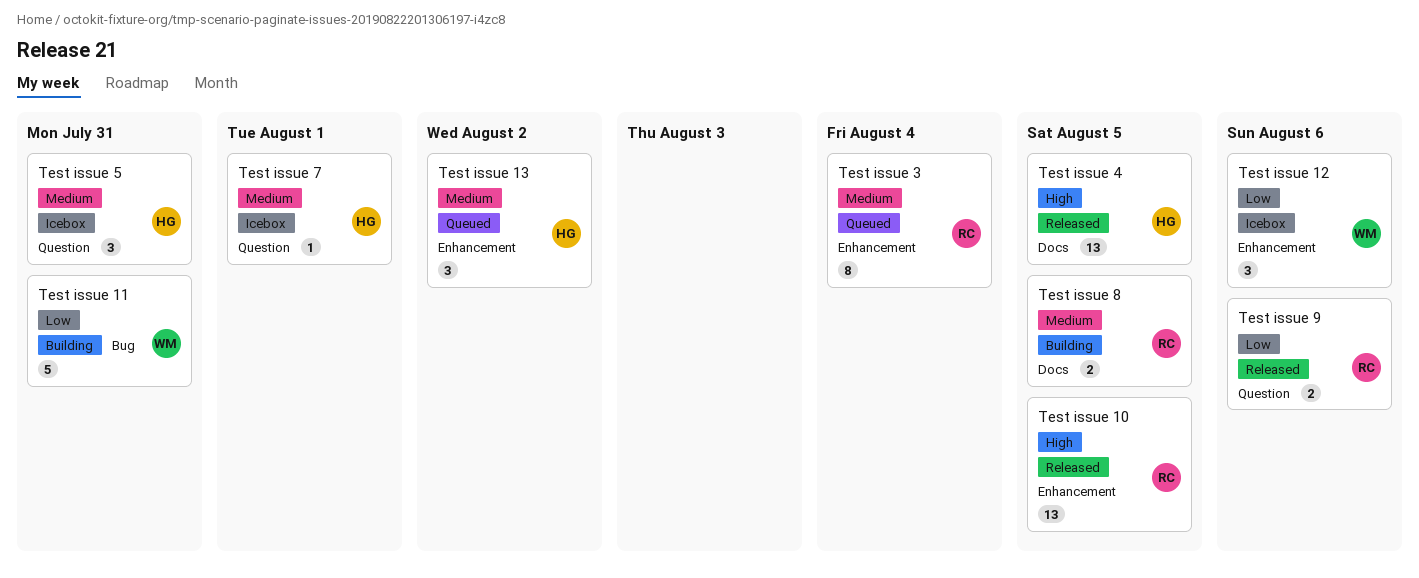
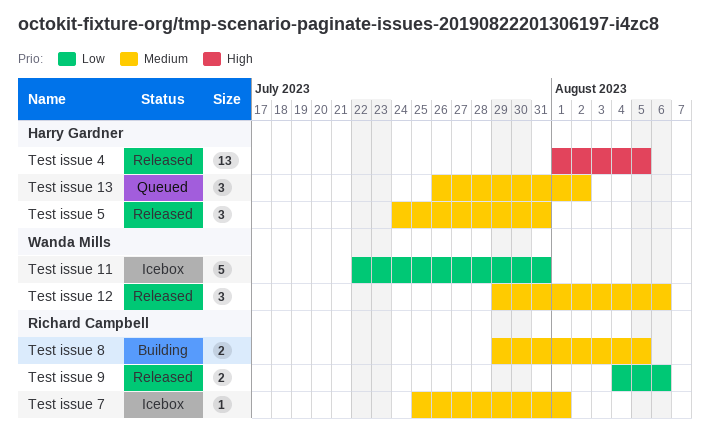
Test issue 10: present -> none
Test issue 11, status: Building -> Icebox
Test issue 12, status: Icebox -> Released
Test issue 12, priority: Low -> Medium
Test issue 3: present -> none
Test issue 5, status: Icebox -> Released
Test issue 7, owner: Harry Gardner -> Richard Campbell

